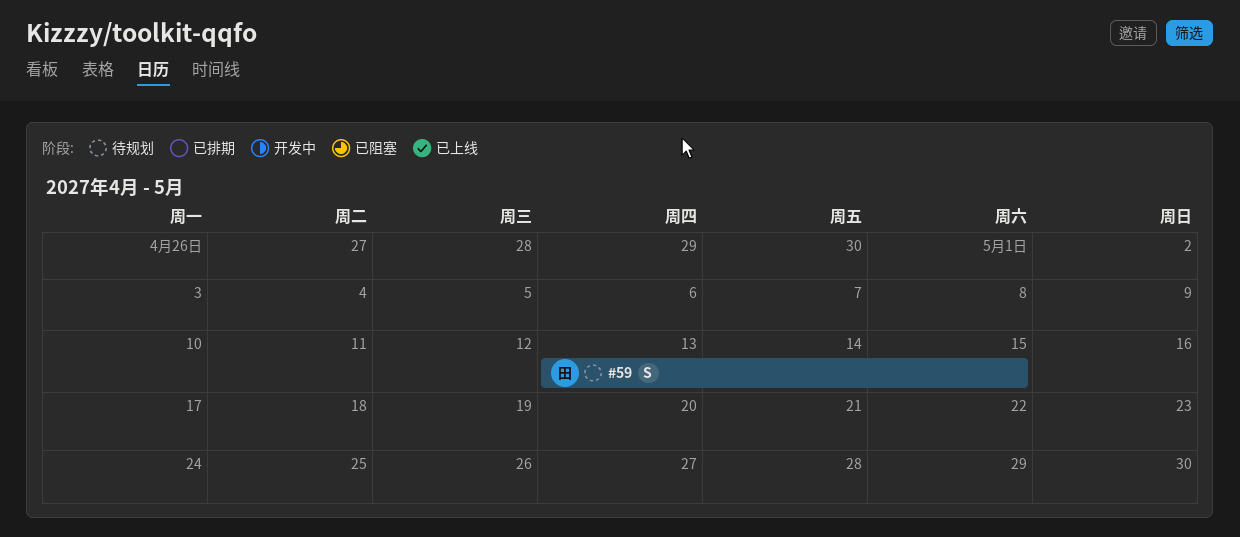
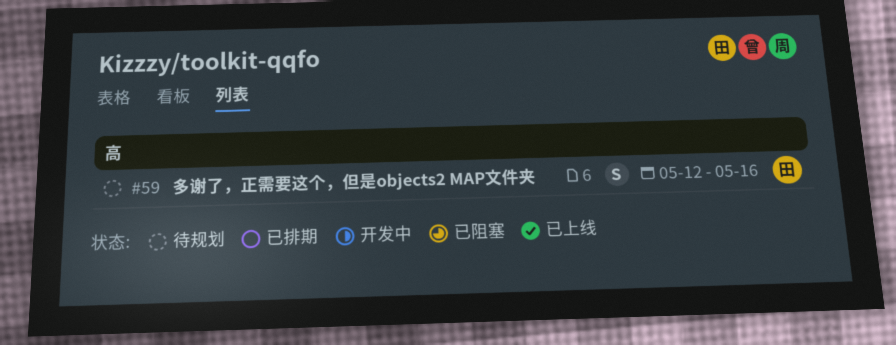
#59, start: May 13 -> May 12
#59, due: May 15 -> May 16

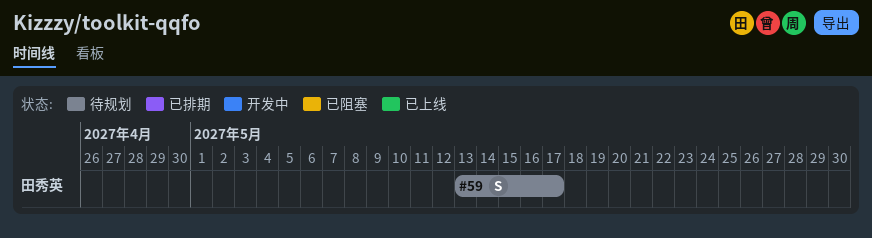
#59, start: May 12 -> May 13
#59, due: May 16 -> May 17

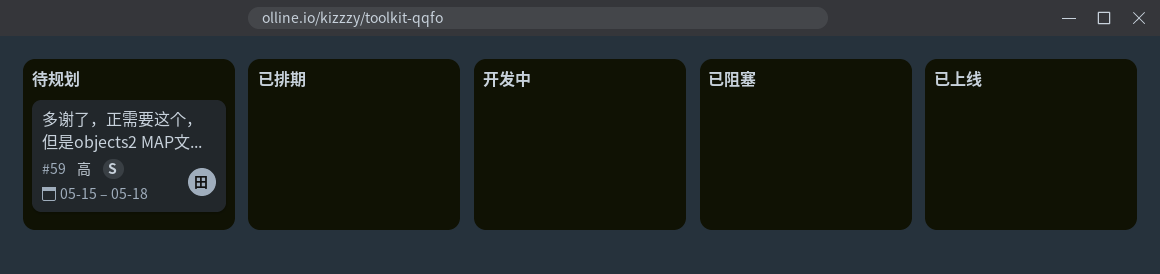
#59, start: May 13 -> May 15
#59, due: May 17 -> May 18

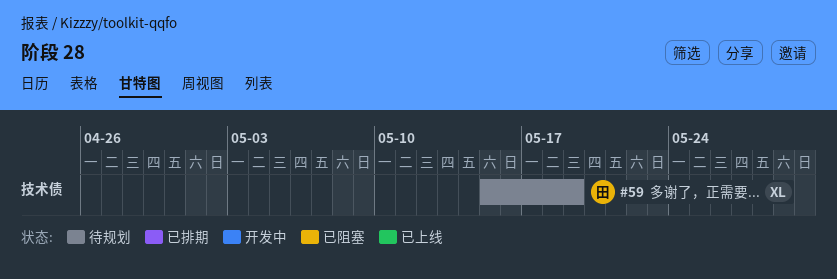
#59, estimate: S -> XL
#59, due: May 18 -> May 19

